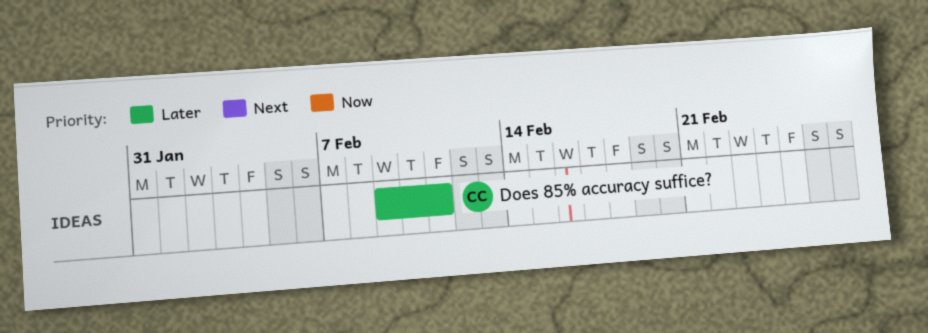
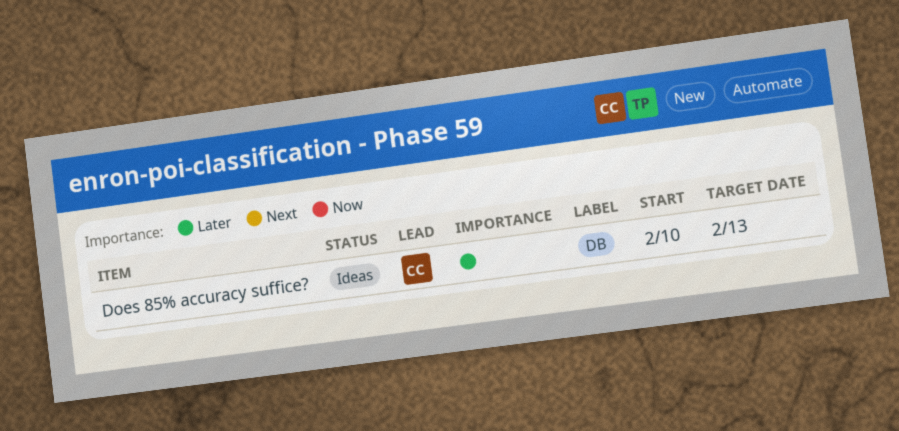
Does 85% accuracy suffice?, start: Feb 9 -> Feb 10
Does 85% accuracy suffice?, due: Feb 11 -> Feb 13

